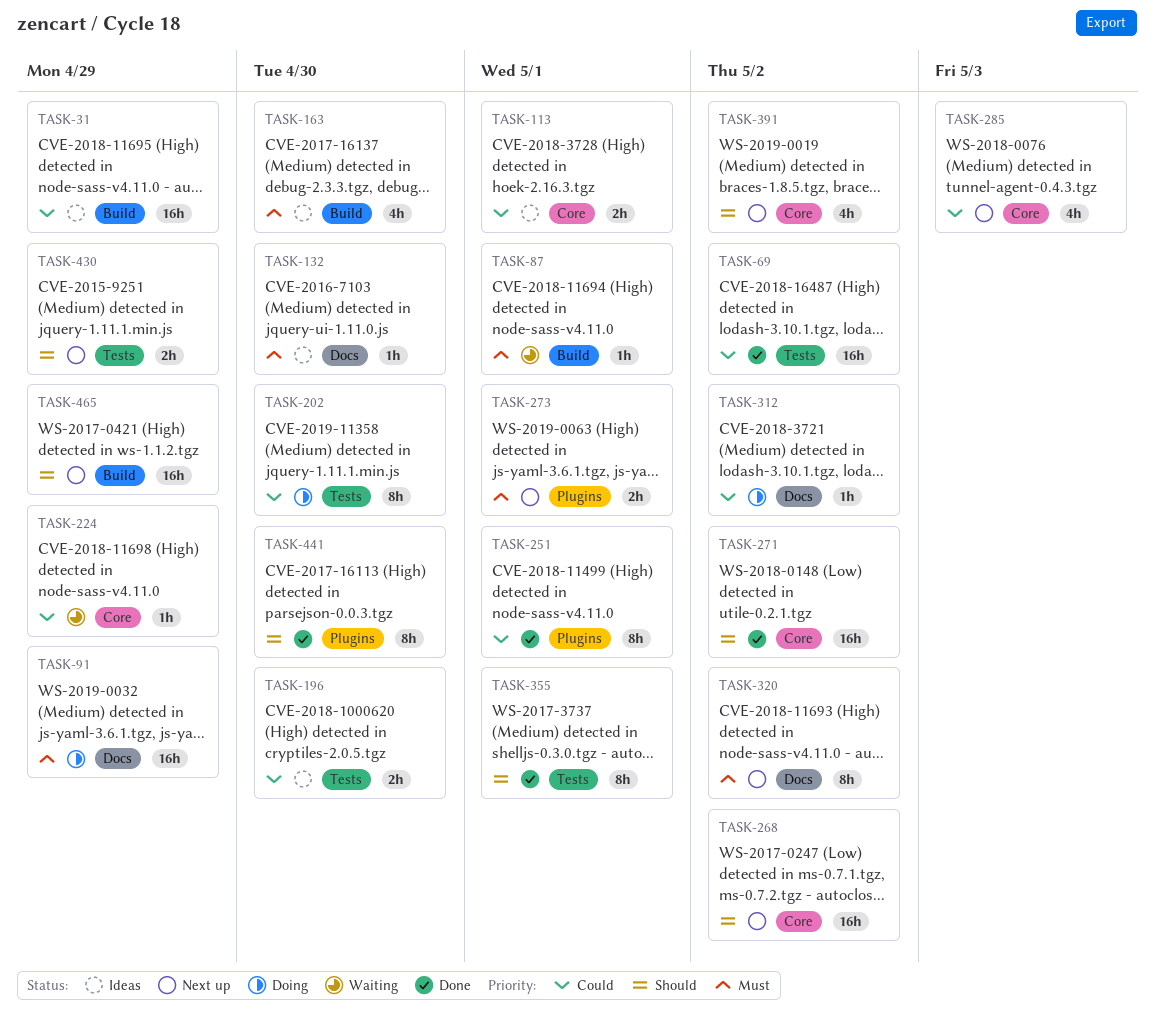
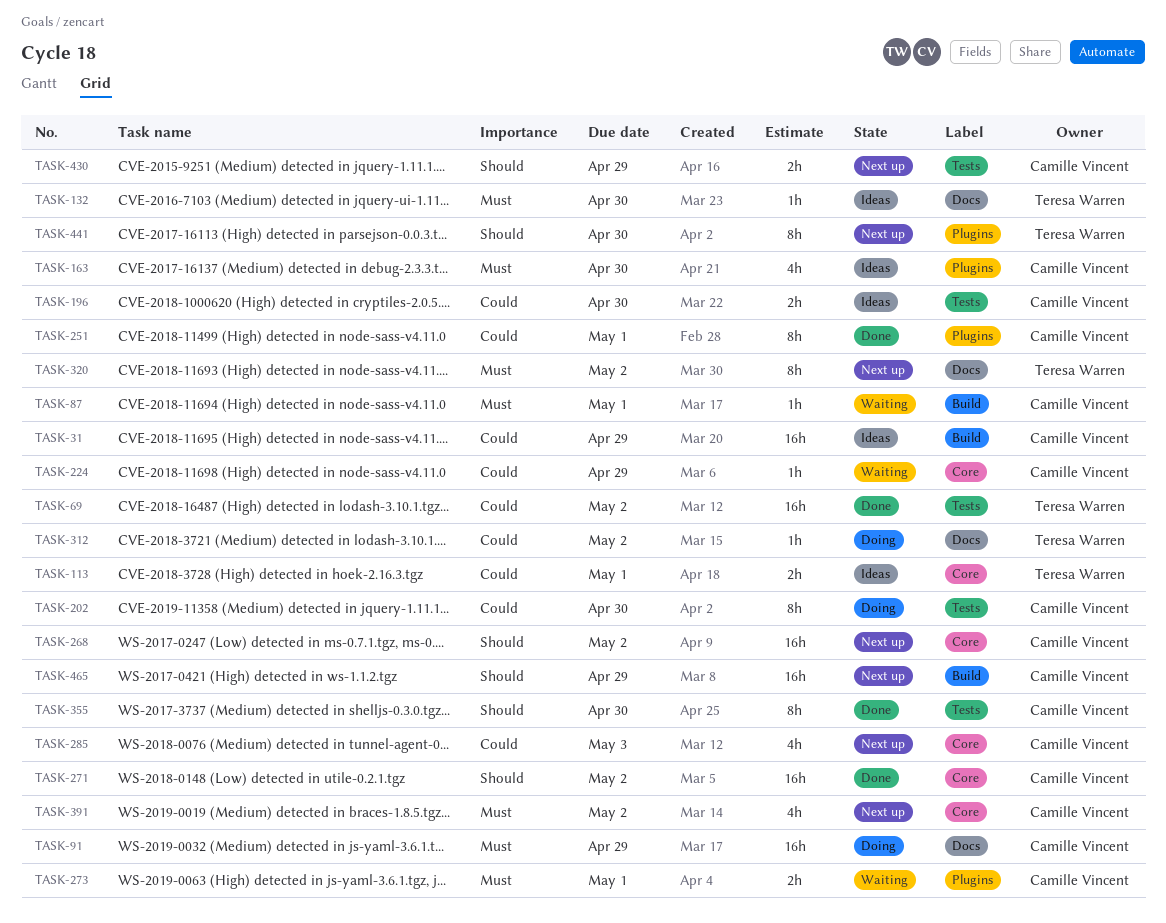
TASK-163, label: Build -> Plugins
TASK-273, status: Next up -> Waiting
TASK-355, due: May 1 -> Apr 30
TASK-391, priority: Should -> Must
TASK-441, status: Done -> Next up

